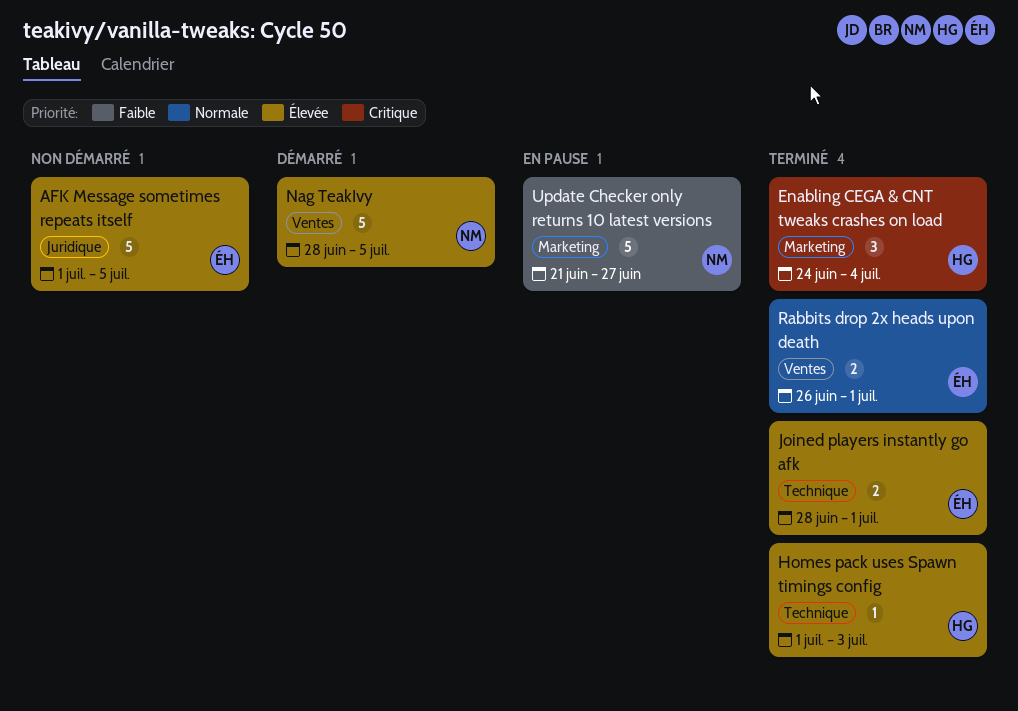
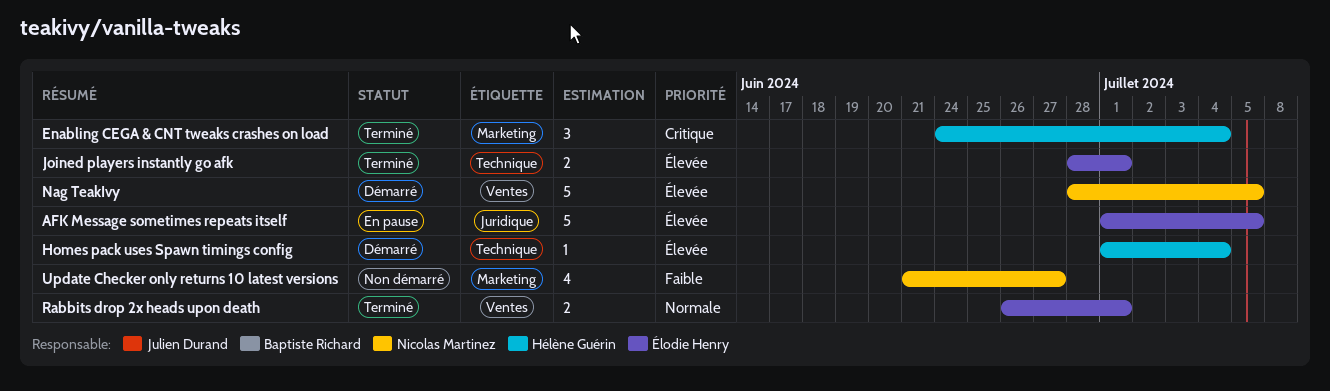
AFK Message sometimes repeats itself, status: Non démarré -> En pause
Homes pack uses Spawn timings config, status: Terminé -> Démarré
Homes pack uses Spawn timings config, due: Jul 3 -> Jul 4
Update Checker only returns 10 latest versions, status: En pause -> Non démarré
Update Checker only returns 10 latest versions, estimate: 5 -> 4

